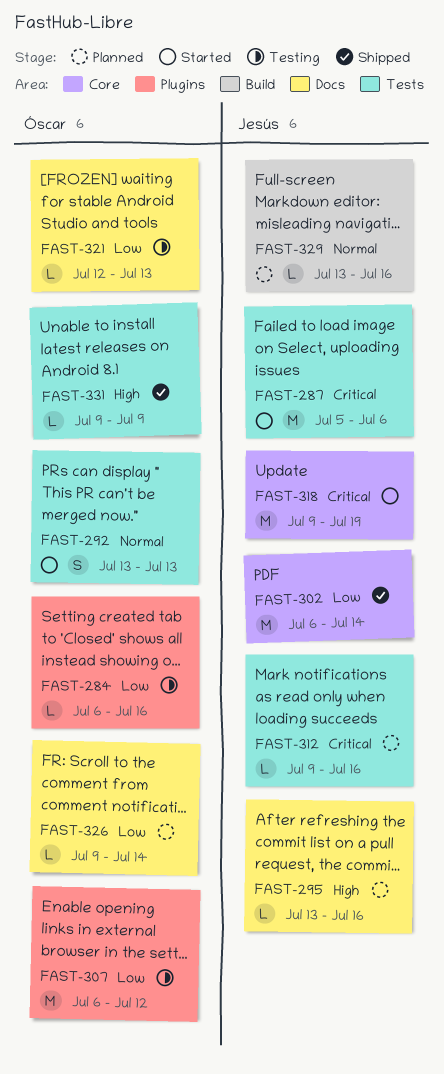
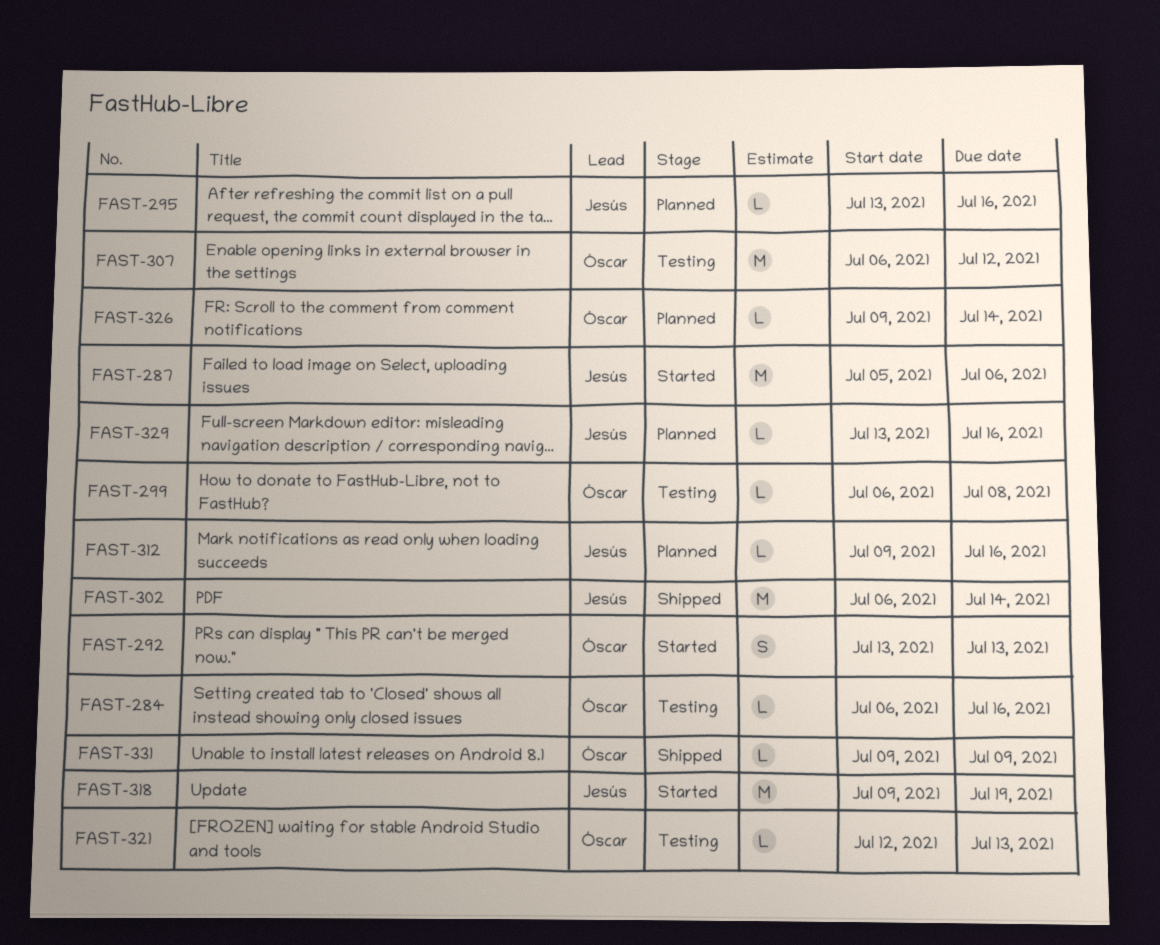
FAST-299: none -> present

